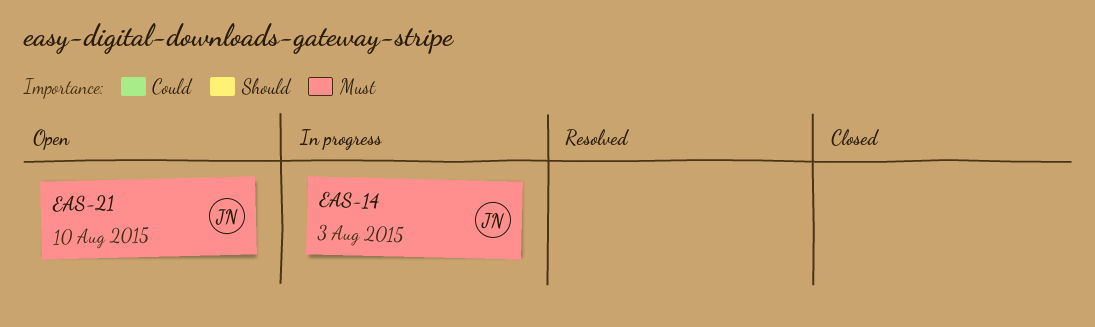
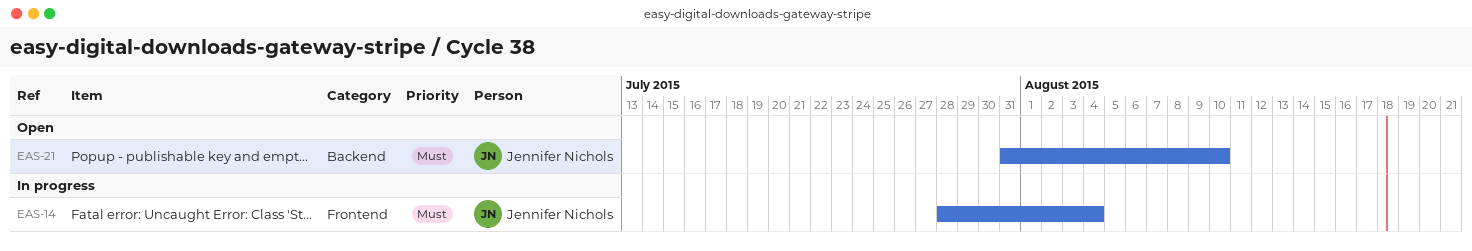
EAS-14, due: Aug 3 -> Aug 4

